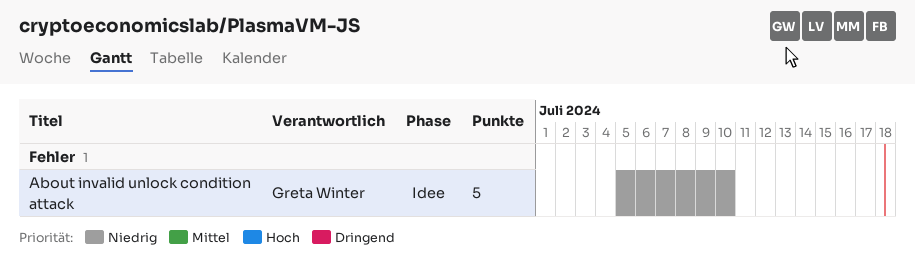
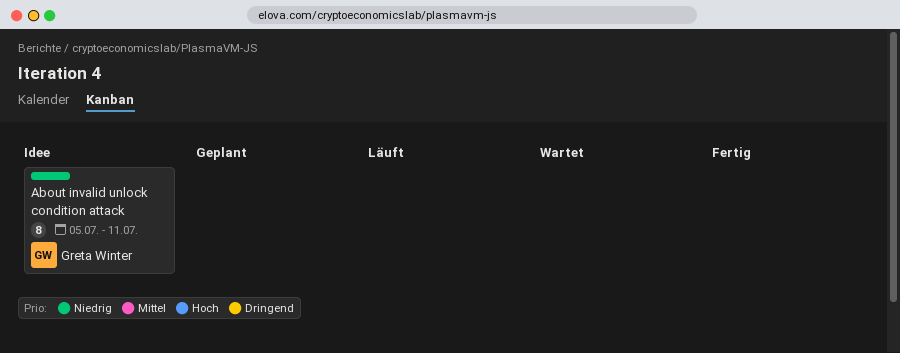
About invalid unlock condition attack, estimate: 5 -> 8
About invalid unlock condition attack, due: Jul 10 -> Jul 11

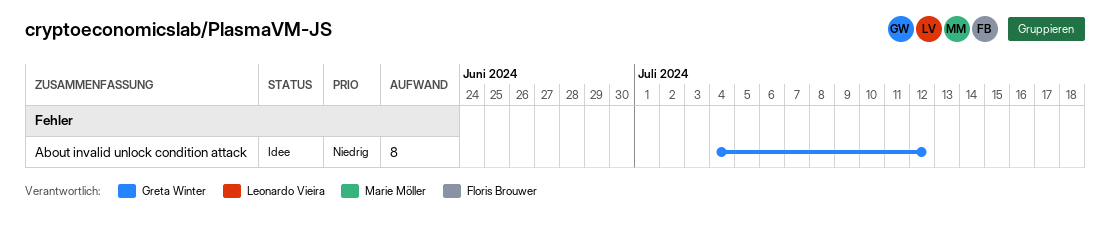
About invalid unlock condition attack, start: Jul 5 -> Jul 4
About invalid unlock condition attack, due: Jul 11 -> Jul 12

